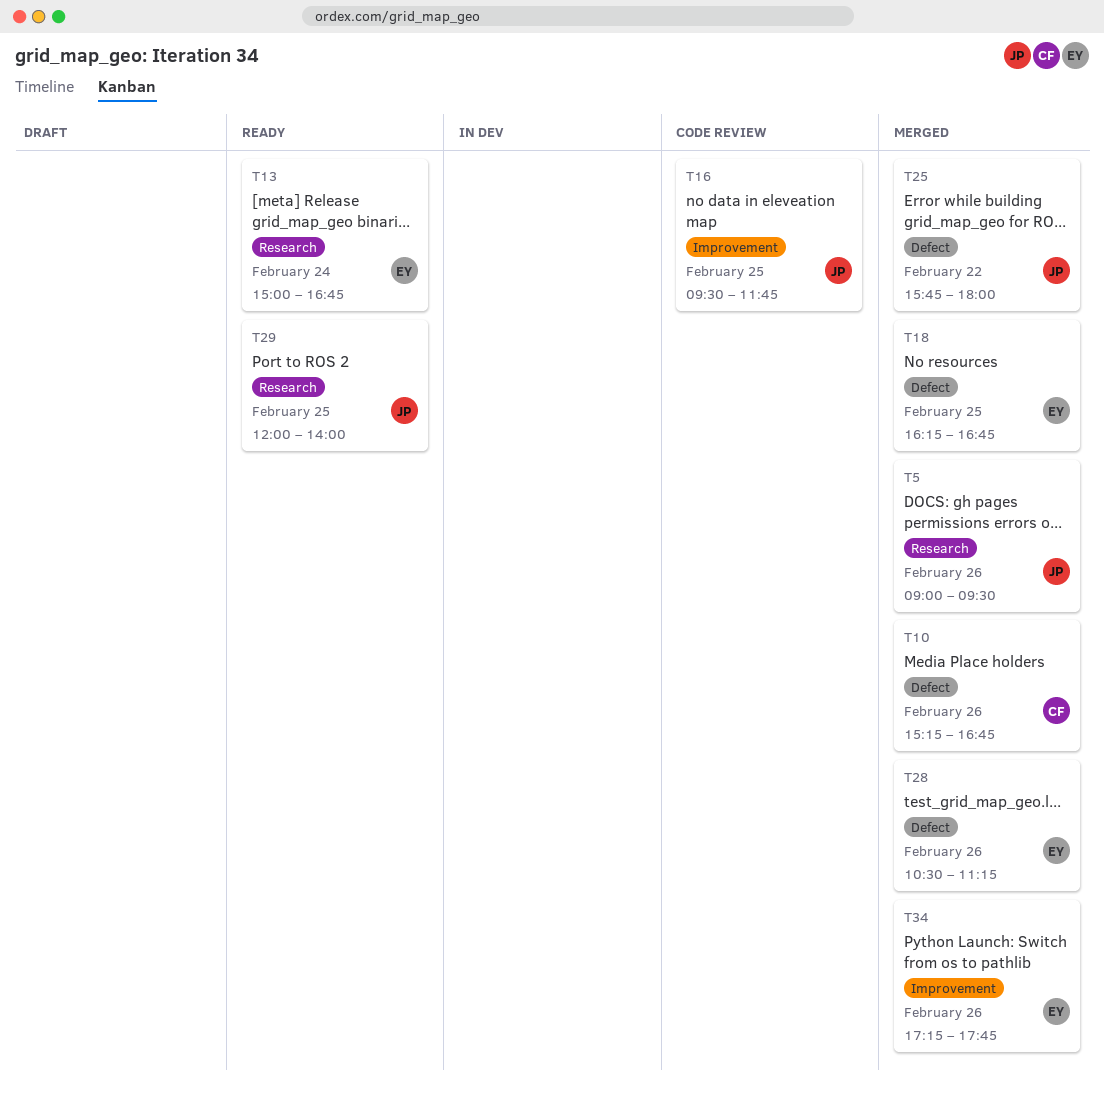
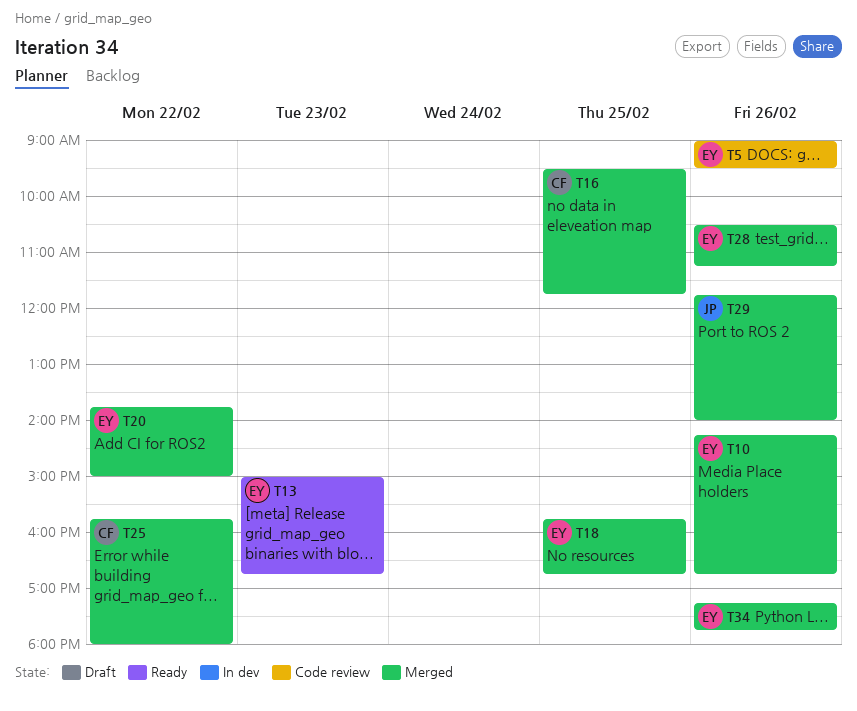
T5, status: Merged -> Code review
T5, owner: JP -> EY
T10, owner: CF -> EY
T10, begins: 15:15 -> 14:15
T13, day: Feb 24 -> Feb 23
T16, status: Code review -> Merged
T16, owner: JP -> CF
T18, begins: 16:15 -> 15:45
T20: none -> present
T25, owner: JP -> CF
T29, status: Ready -> Merged
T29, day: Feb 25 -> Feb 26
T29, begins: 12:00 -> 11:45

